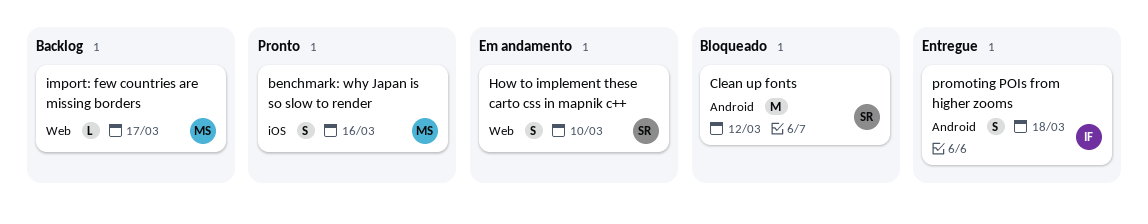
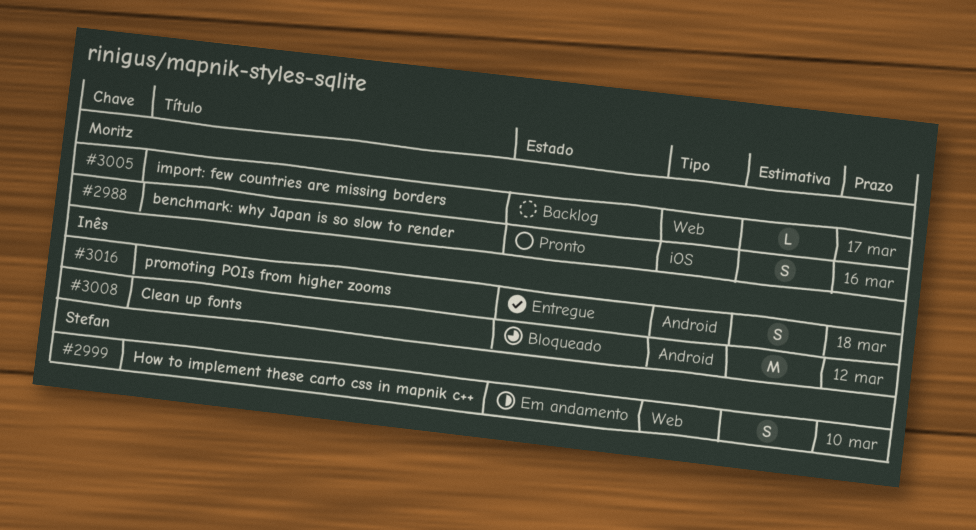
Clean up fonts, owner: Stefan -> Inês

